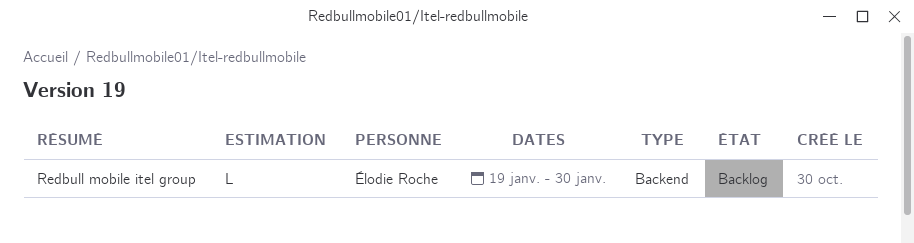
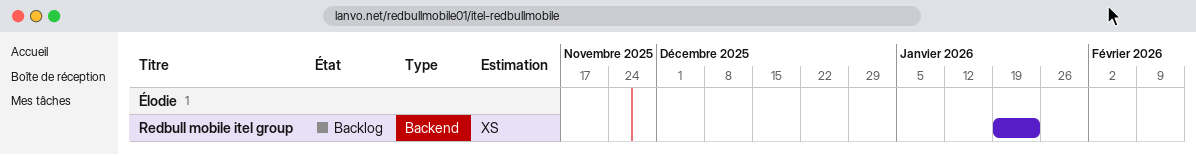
Redbull mobile itel group, estimate: L -> XS
Redbull mobile itel group, due: Jan 30 -> Jan 23

